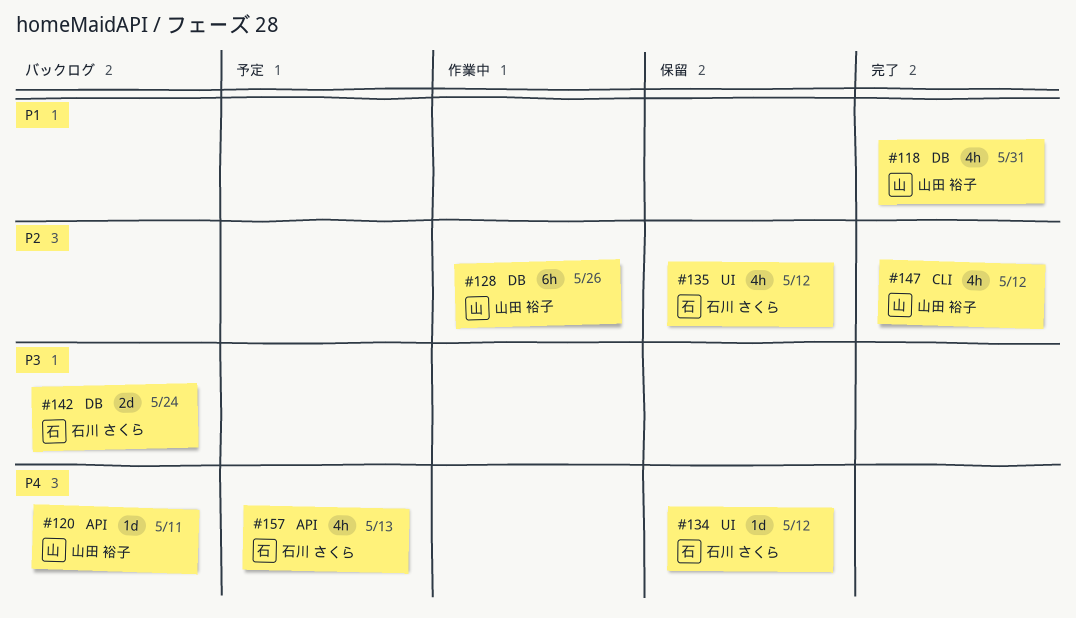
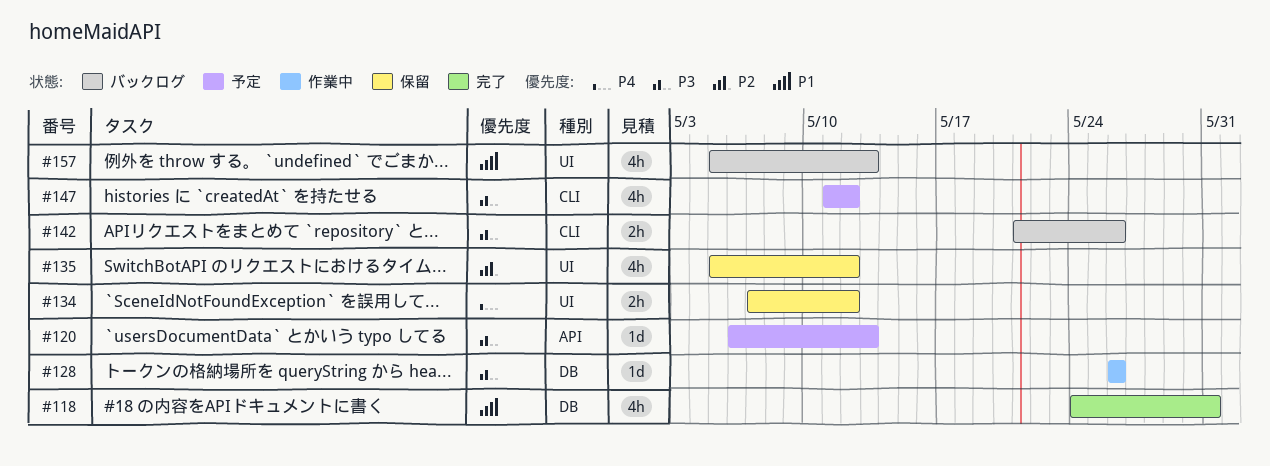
#120, status: バックログ -> 予定
#120, priority: P4 -> P3
#120, due: May 11 -> May 13
#128, priority: P2 -> P3
#128, estimate: 6h -> 1d
#134, estimate: 1d -> 2h
#142, label: DB -> CLI
#142, estimate: 2d -> 2h
#142, due: May 24 -> May 26
#147, status: 完了 -> 予定
#147, priority: P2 -> P3
#157, status: 予定 -> バックログ
#157, priority: P4 -> P1
#157, label: API -> UI

